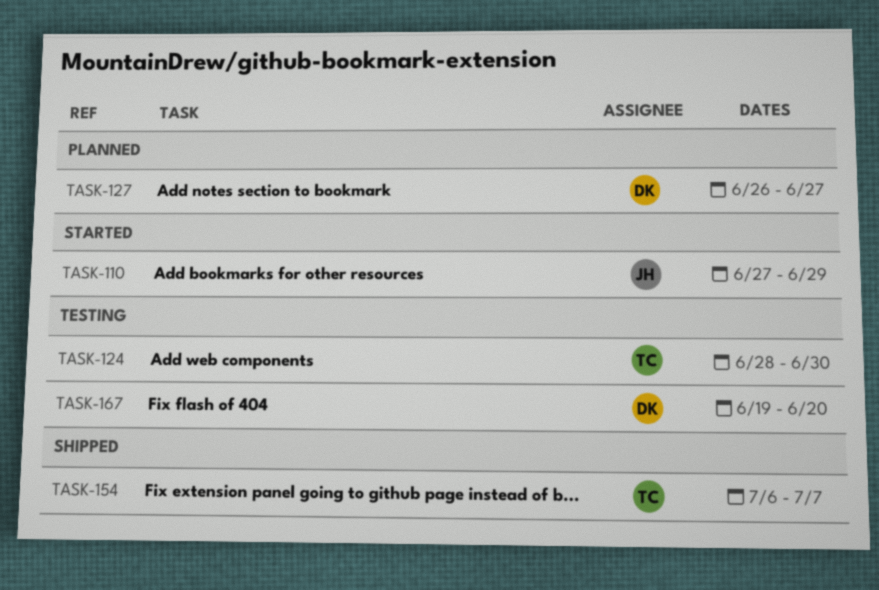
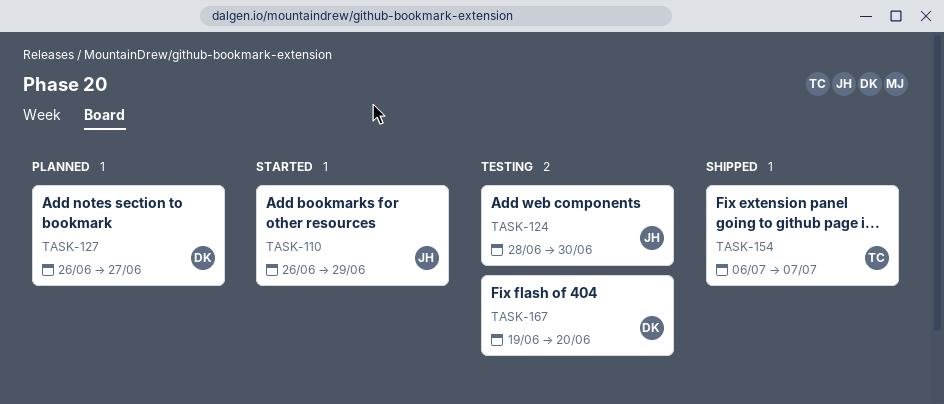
TASK-110, start: Jun 27 -> Jun 26
TASK-124, owner: TC -> JH

